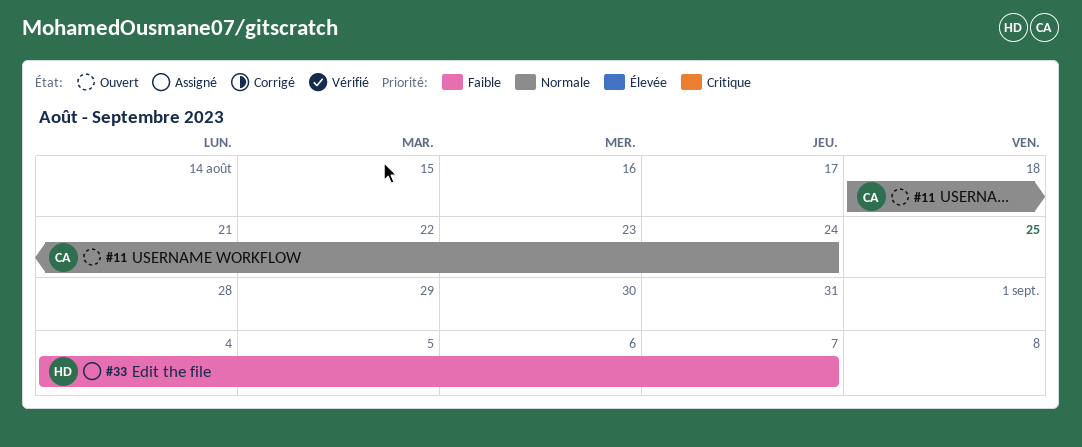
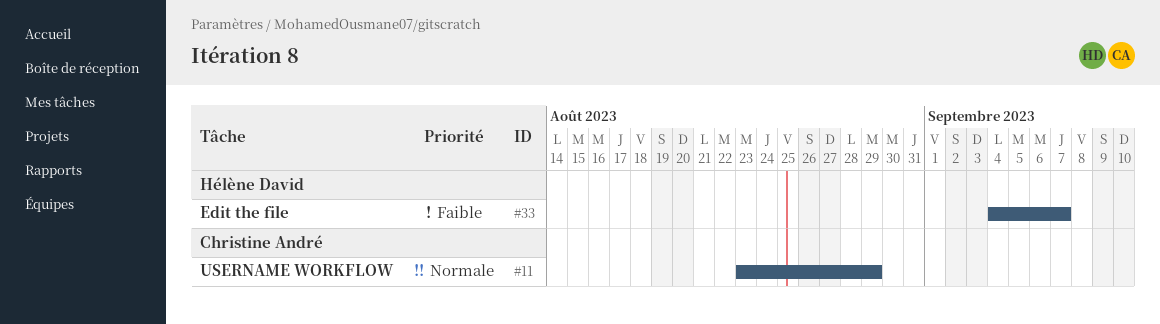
#11, start: Aug 18 -> Aug 23
#11, due: Aug 24 -> Aug 29

